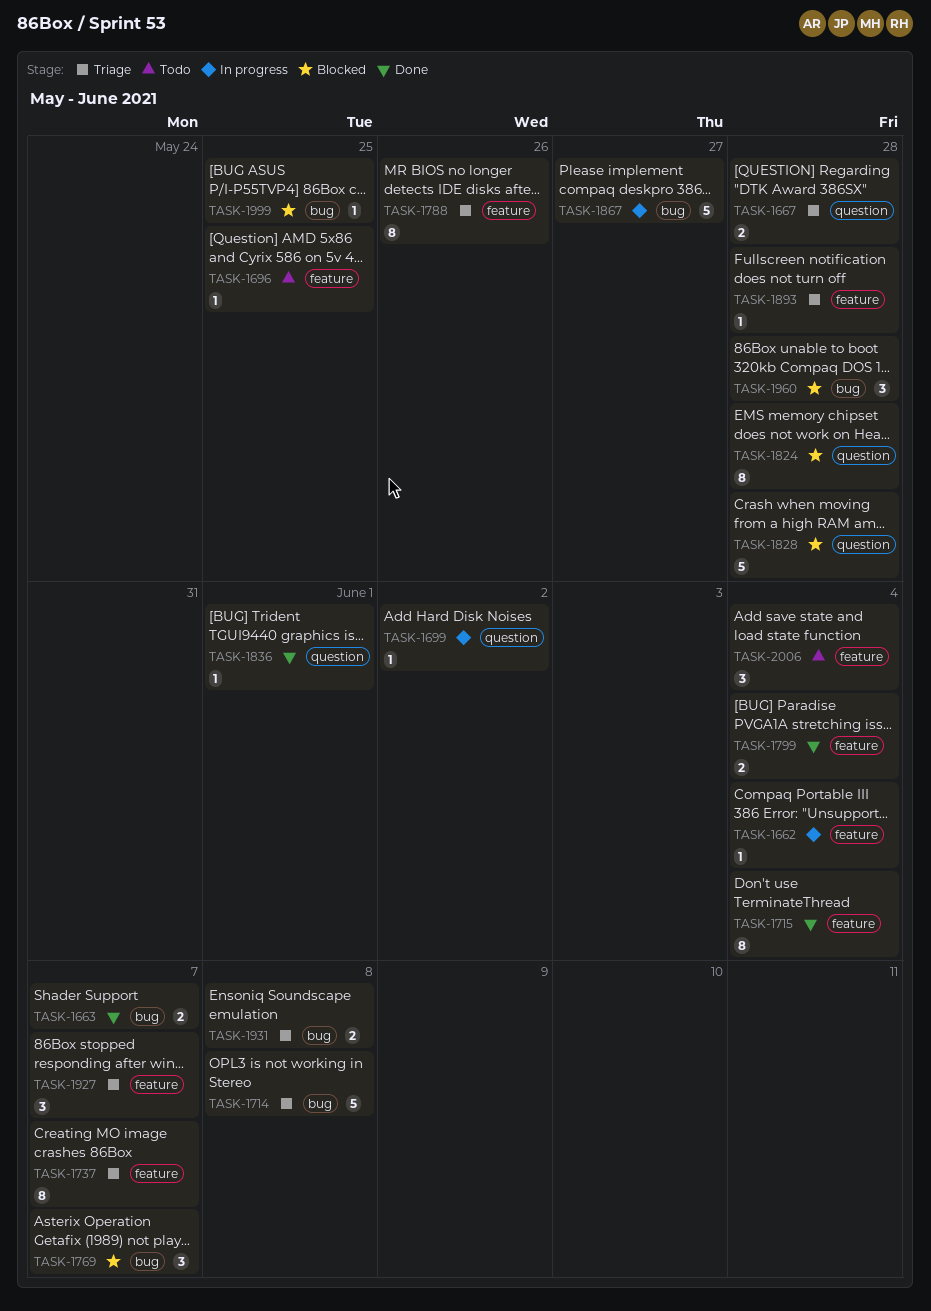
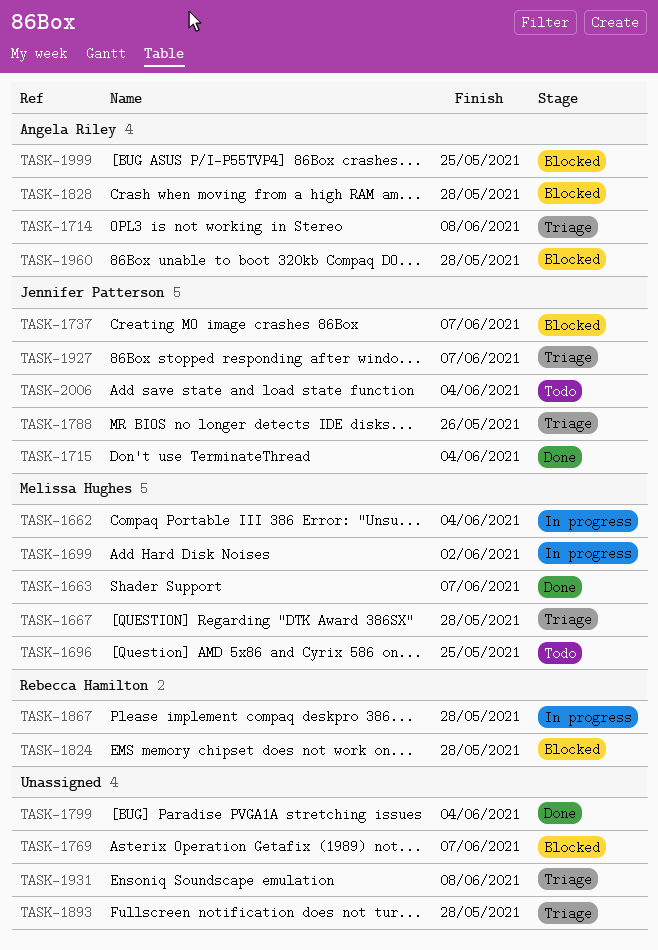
TASK-1737, status: Triage -> Blocked
TASK-1836: present -> none
TASK-1867, due: May 27 -> May 28

